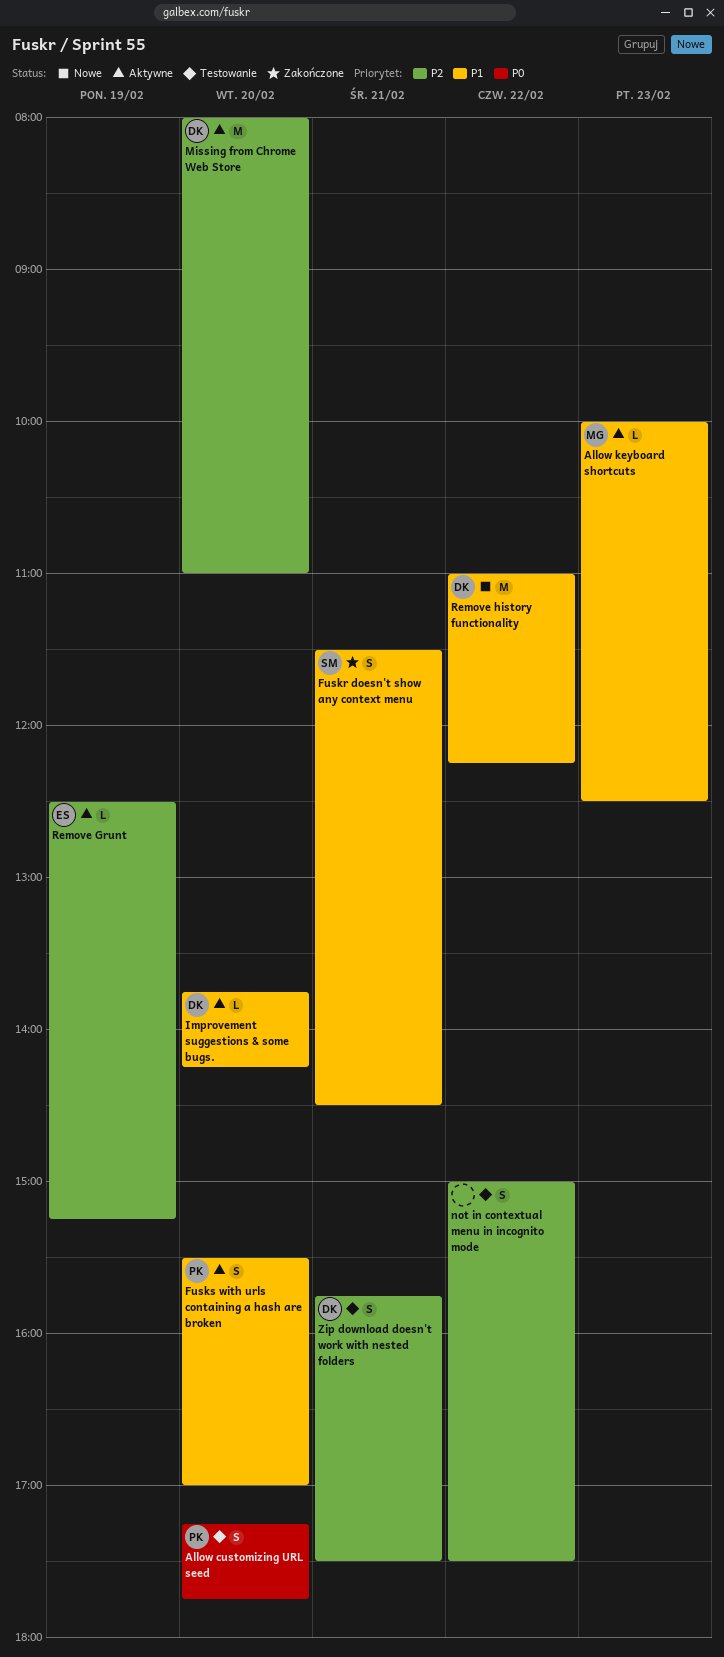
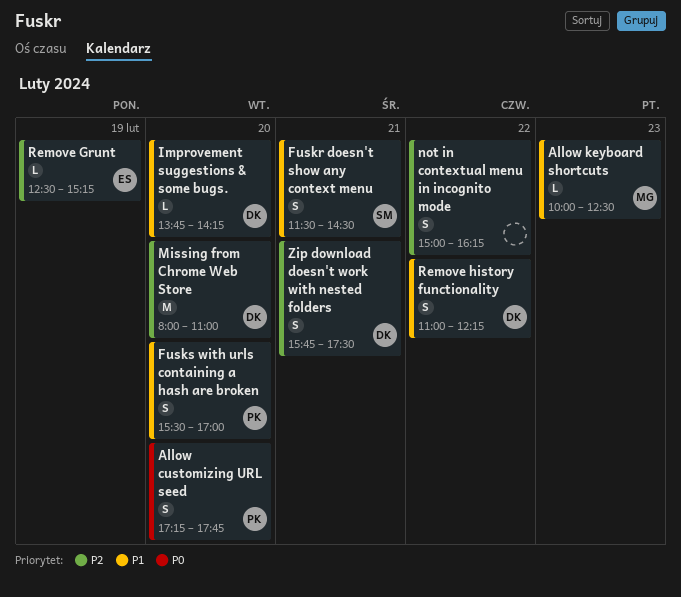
not in contextual menu in incognito mode, ends: 17:30 -> 16:15
Remove history functionality, estimate: M -> S

